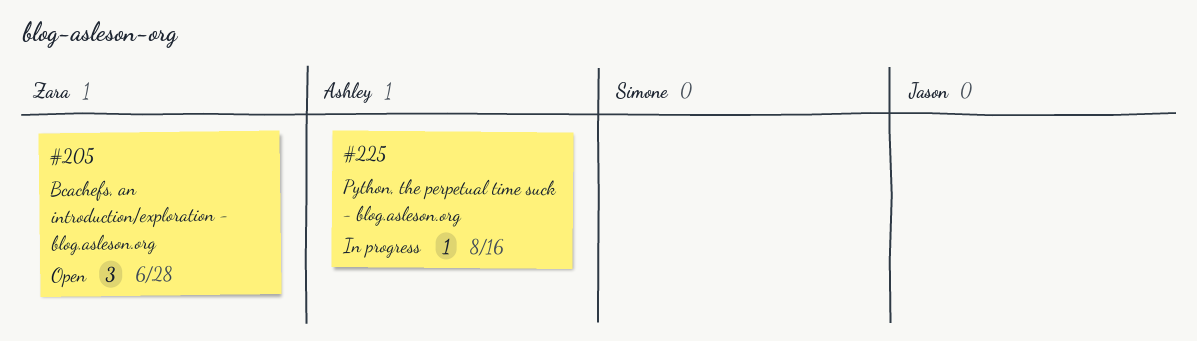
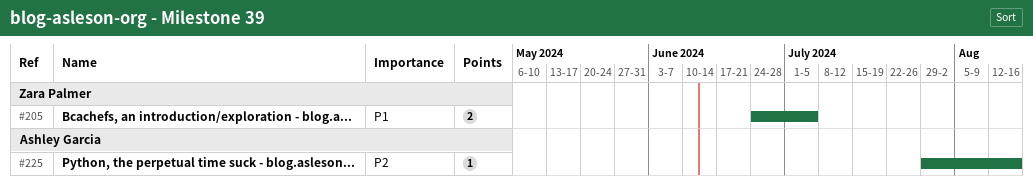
#205, estimate: 3 -> 2
#205, due: Jun 28 -> Jul 5

